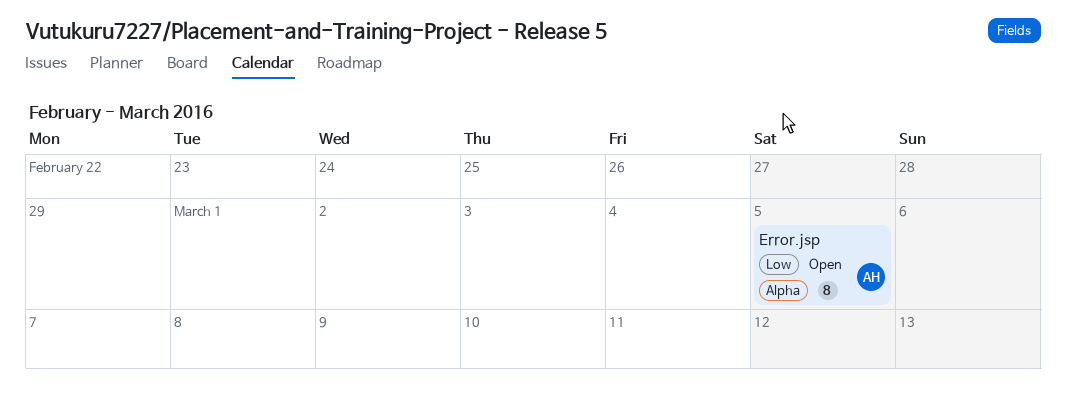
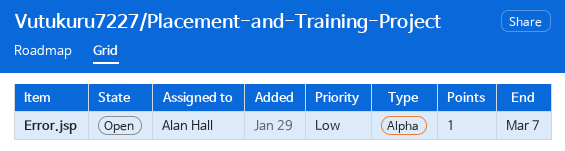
Error.jsp, estimate: 8 -> 1
Error.jsp, due: Mar 5 -> Mar 7

